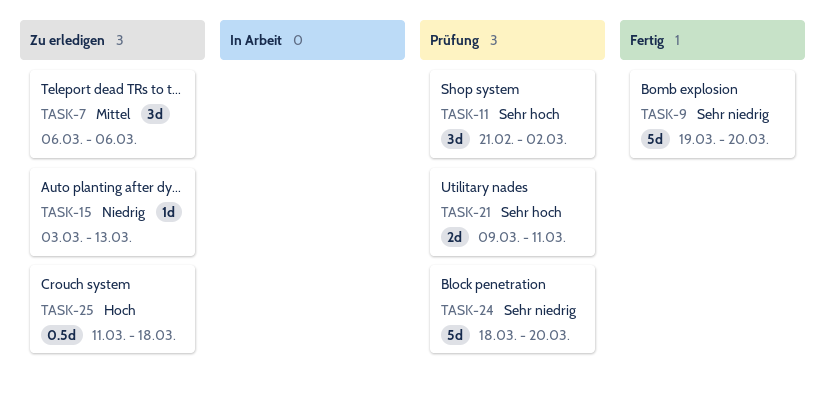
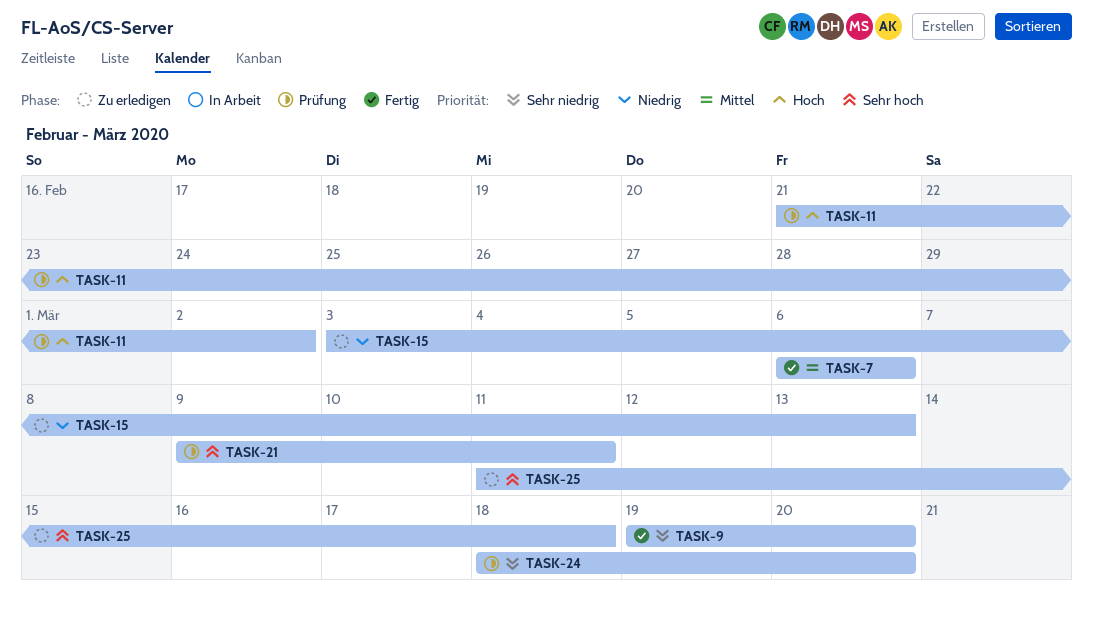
TASK-7, status: Zu erledigen -> Fertig
TASK-11, priority: Sehr hoch -> Hoch
TASK-25, priority: Hoch -> Sehr hoch

